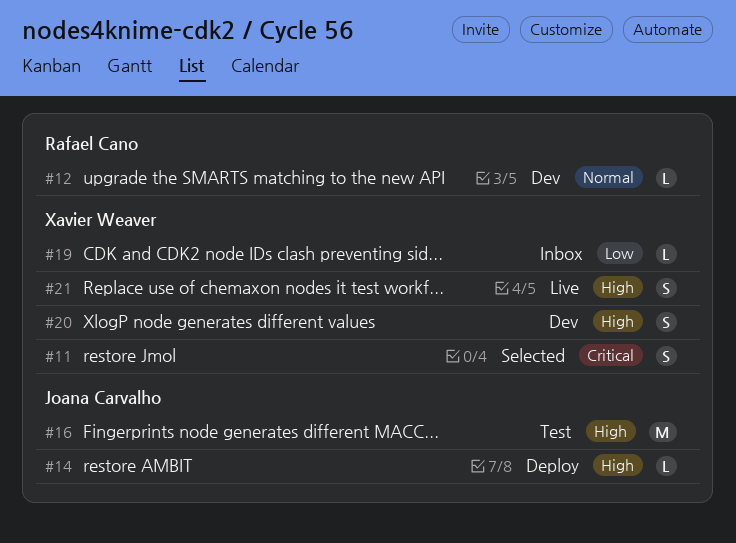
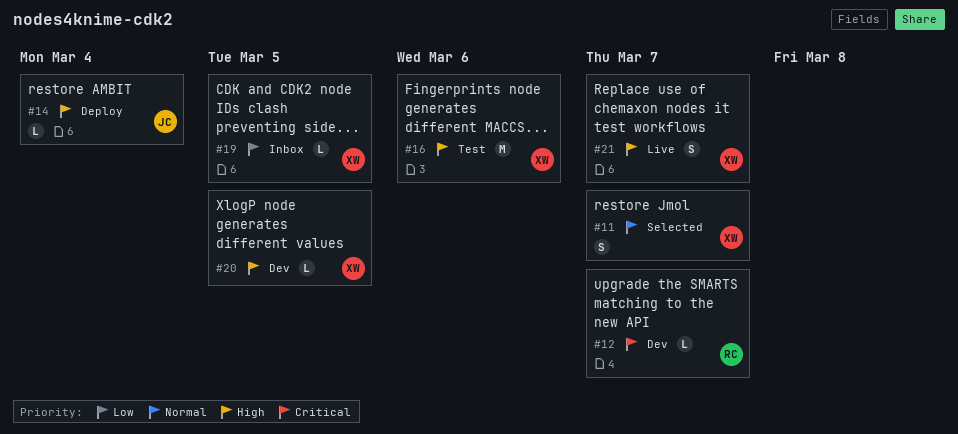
#11, priority: Critical -> Normal
#12, priority: Normal -> Critical
#16, owner: Joana Carvalho -> Xavier Weaver
#20, estimate: S -> L

